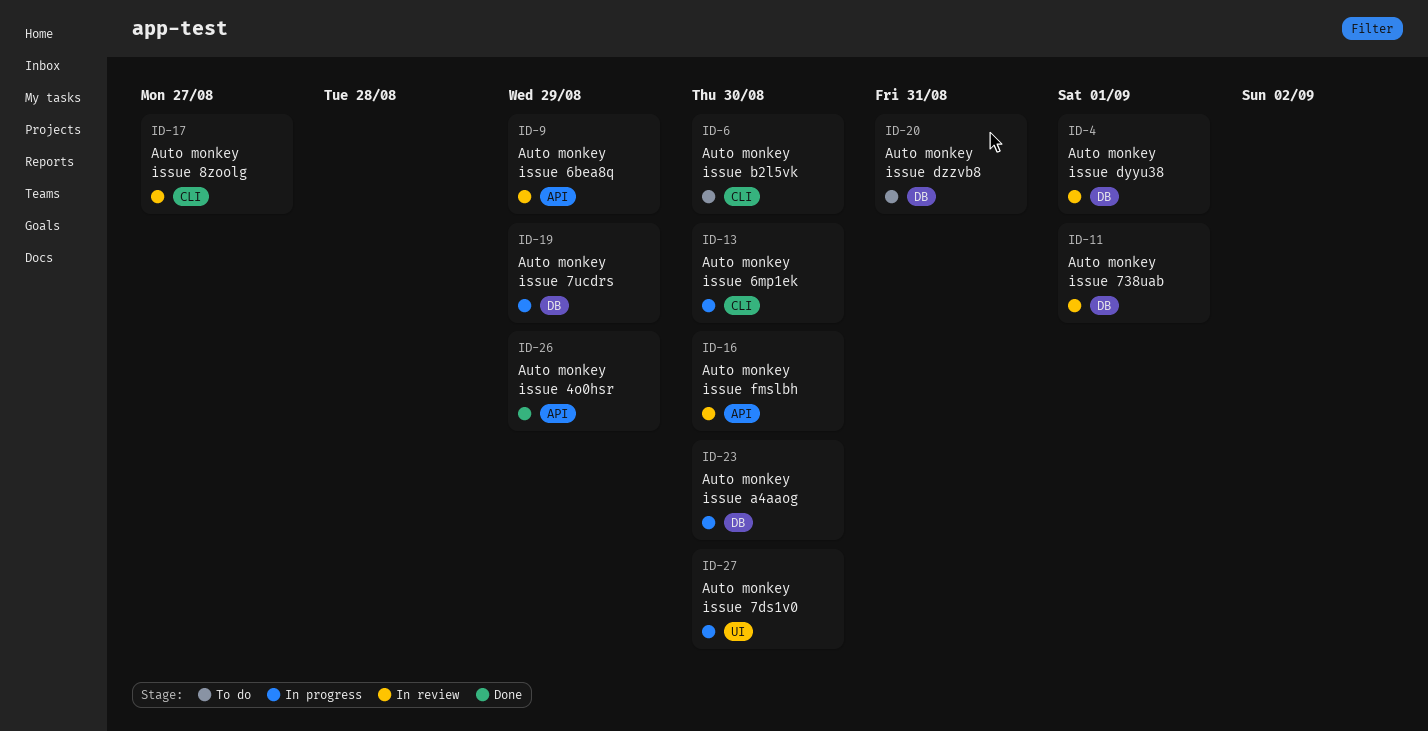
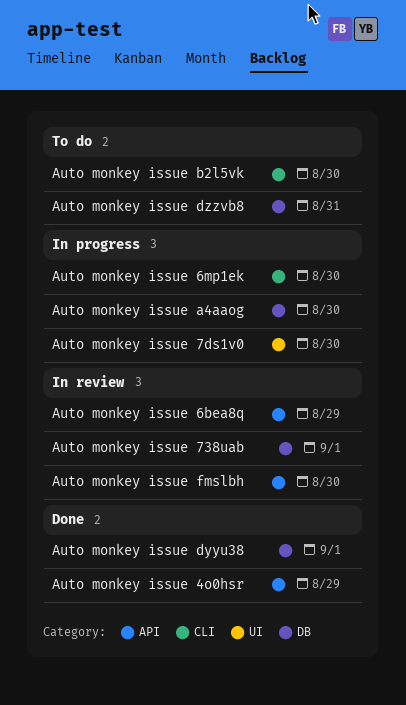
Auto monkey issue 7ucdrs: present -> none
Auto monkey issue 8zoolg: present -> none
Auto monkey issue dyyu38, status: In review -> Done

